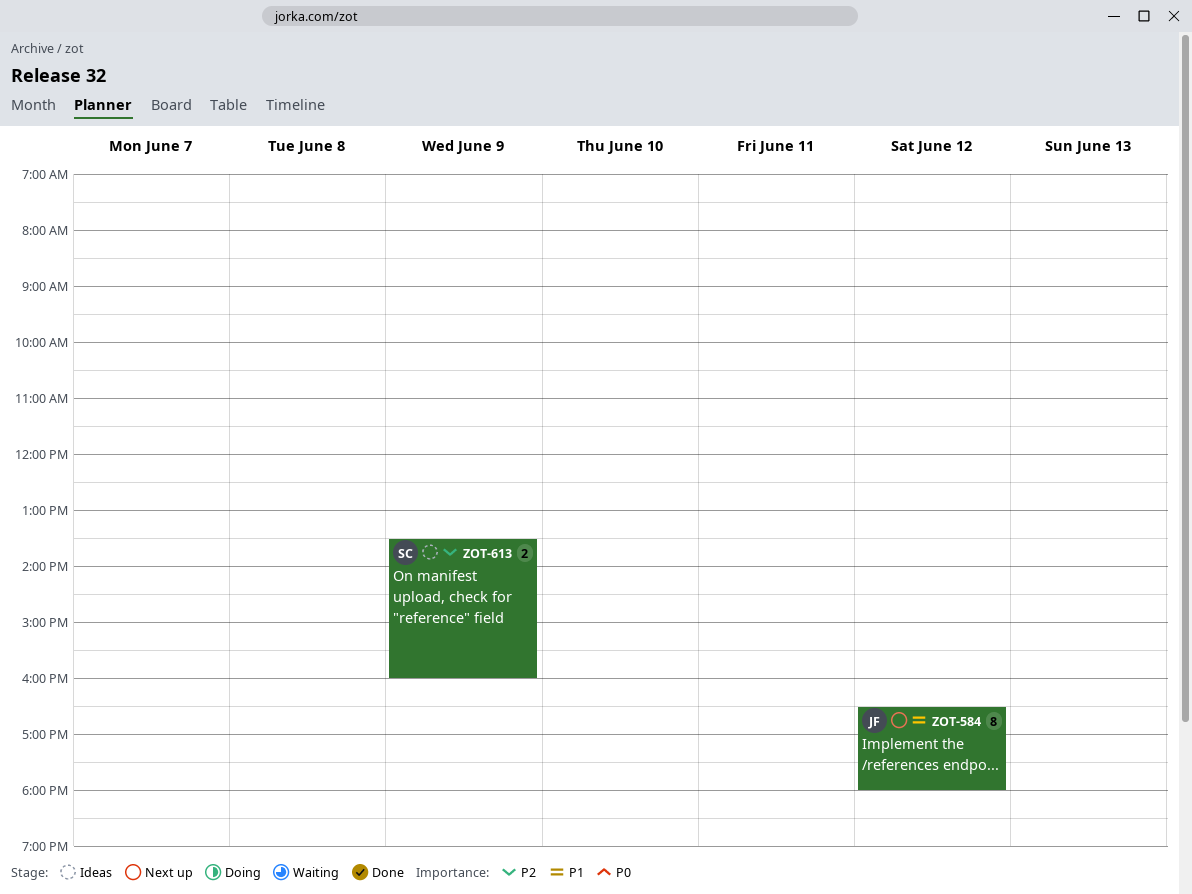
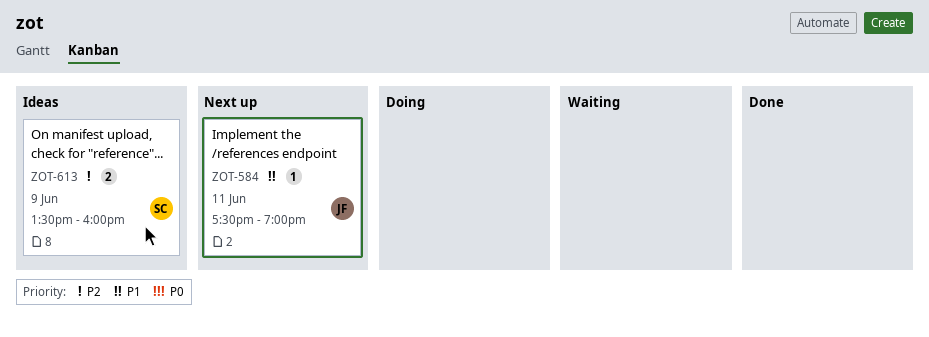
ZOT-584, estimate: 8 -> 1
ZOT-584, day: Jun 12 -> Jun 11
ZOT-584, begins: 16:30 -> 17:30
ZOT-584, ends: 18:00 -> 19:00

